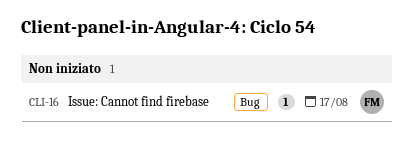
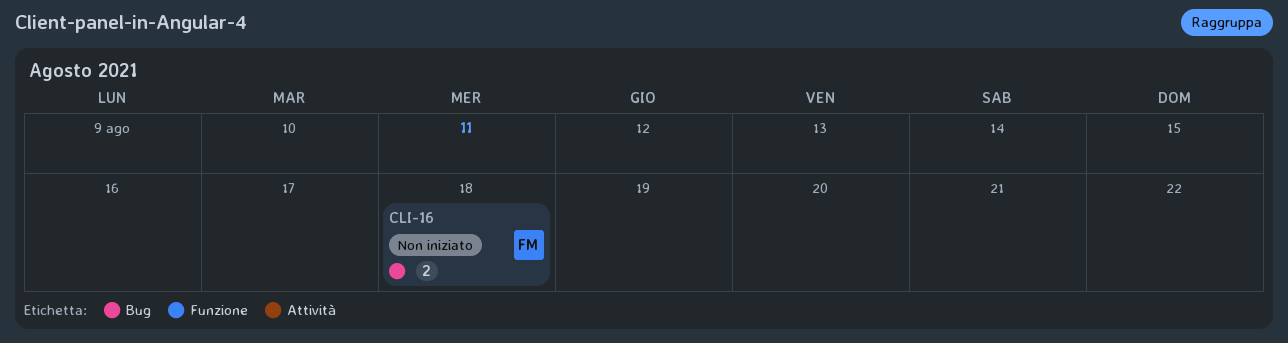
CLI-16, estimate: 1 -> 2
CLI-16, due: Aug 17 -> Aug 18

